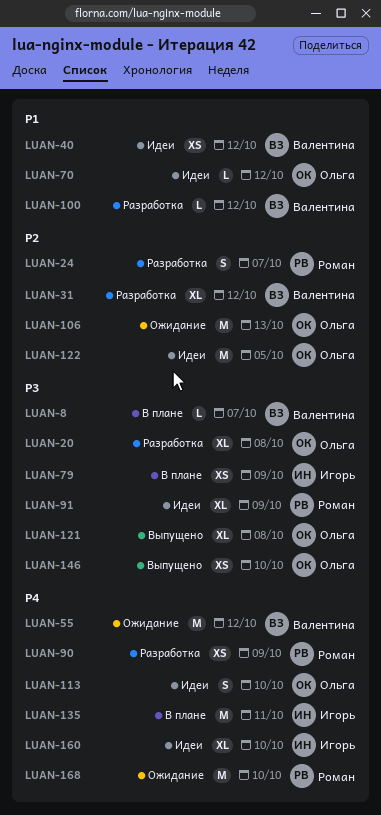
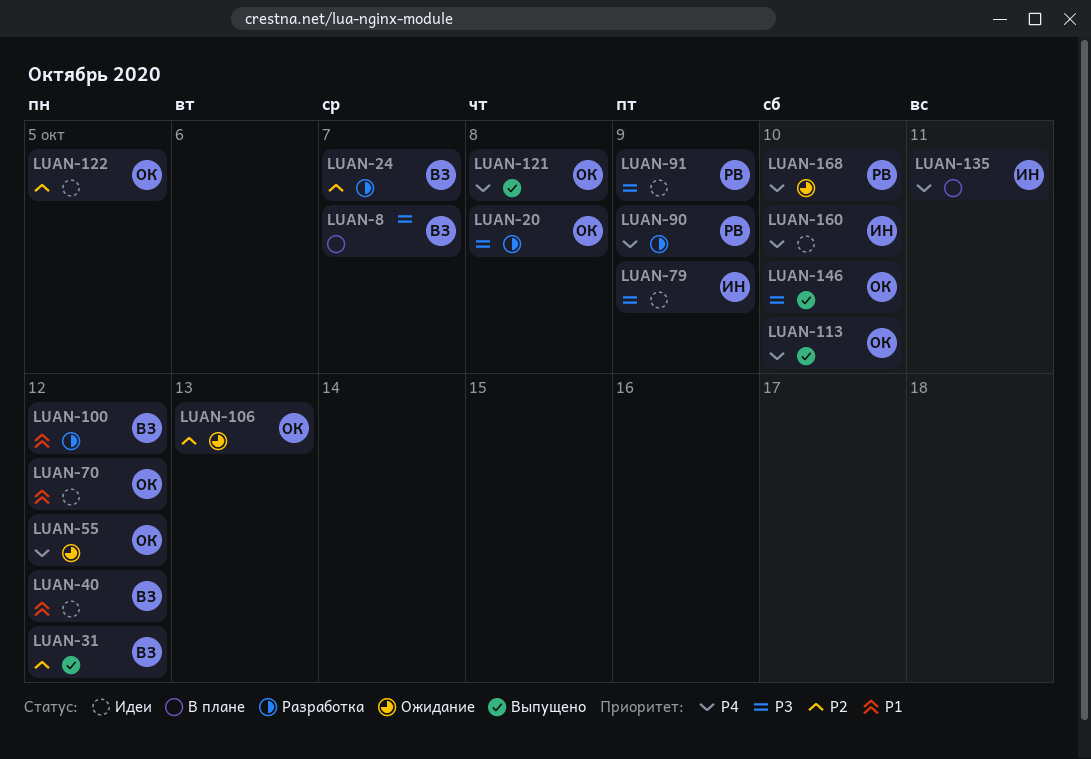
LUAN-24, owner: Роман -> Валентина
LUAN-31, status: Разработка -> Выпущено
LUAN-55, owner: Валентина -> Ольга
LUAN-79, status: В плане -> Идеи
LUAN-113, status: Идеи -> Выпущено
LUAN-121, priority: P3 -> P4

